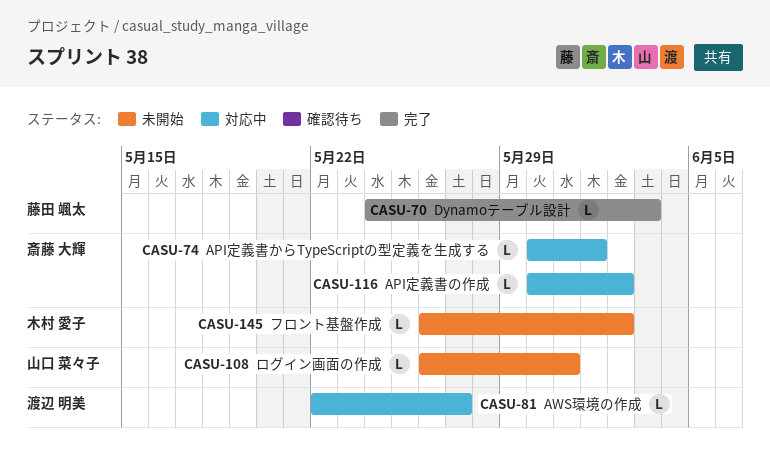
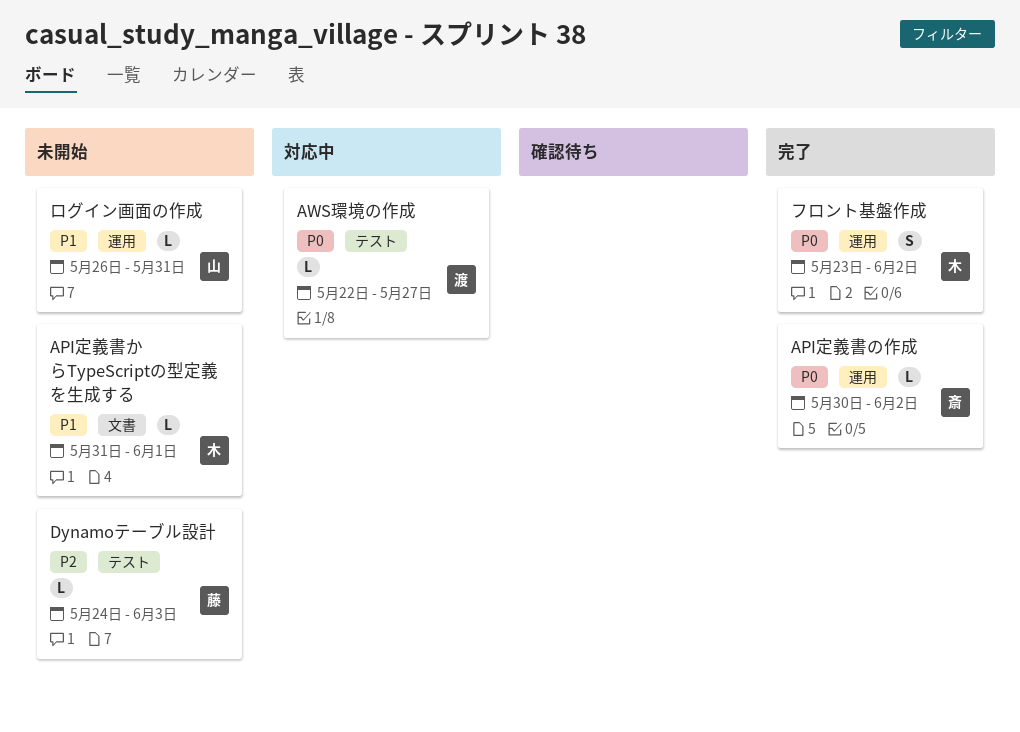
API定義書からTypeScriptの型定義を生成する, status: 対応中 -> 未開始
API定義書からTypeScriptの型定義を生成する, owner: 斎藤 大輝 -> 木村 愛子
API定義書からTypeScriptの型定義を生成する, start: May 30 -> May 31
API定義書の作成, status: 対応中 -> 完了
Dynamoテーブル設計, status: 完了 -> 未開始
フロント基盤作成, status: 未開始 -> 完了
フロント基盤作成, estimate: L -> S
フロント基盤作成, start: May 26 -> May 23

